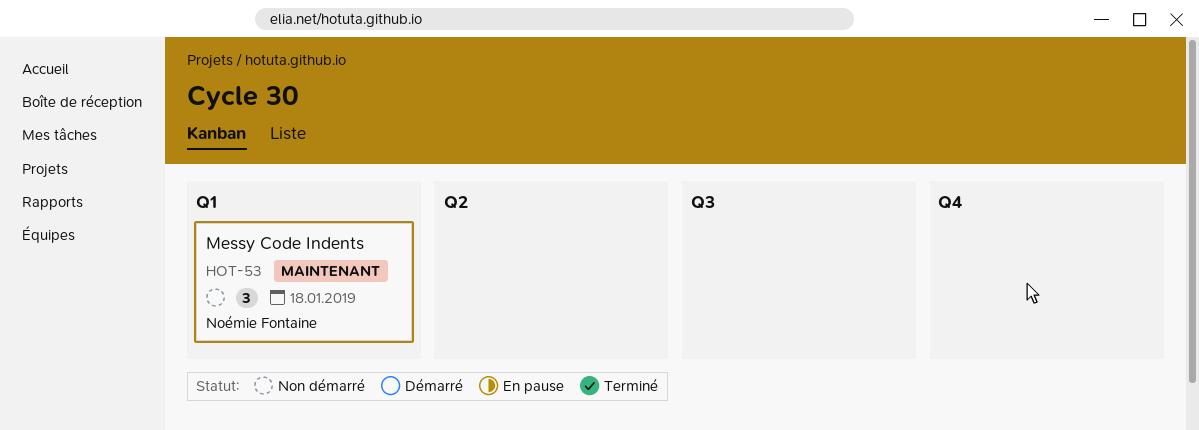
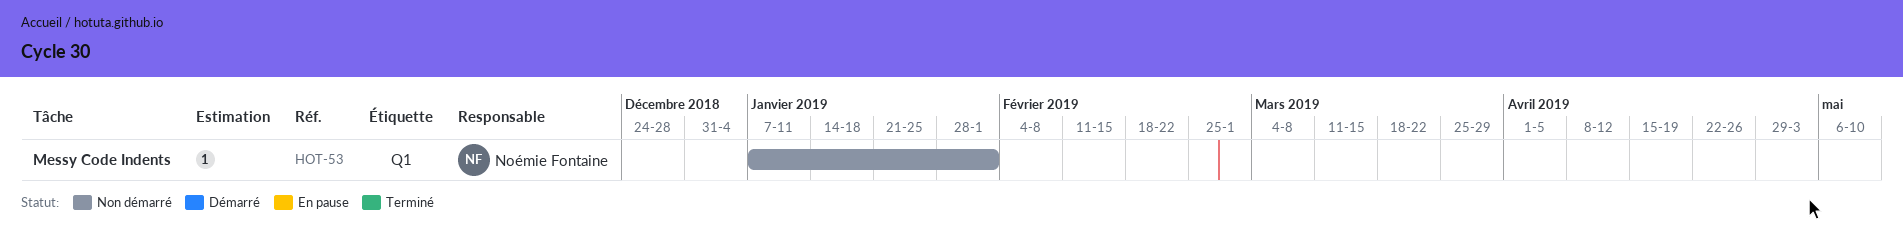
HOT-53, estimate: 3 -> 1
HOT-53, due: Jan 18 -> Feb 1

